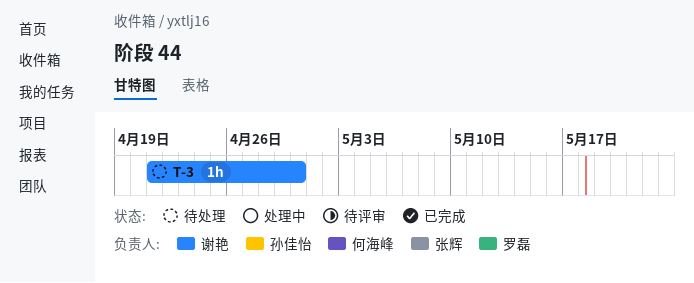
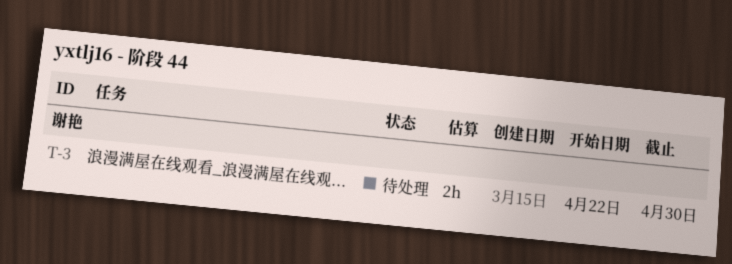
T-3, estimate: 1h -> 2h
T-3, start: Apr 21 -> Apr 22

